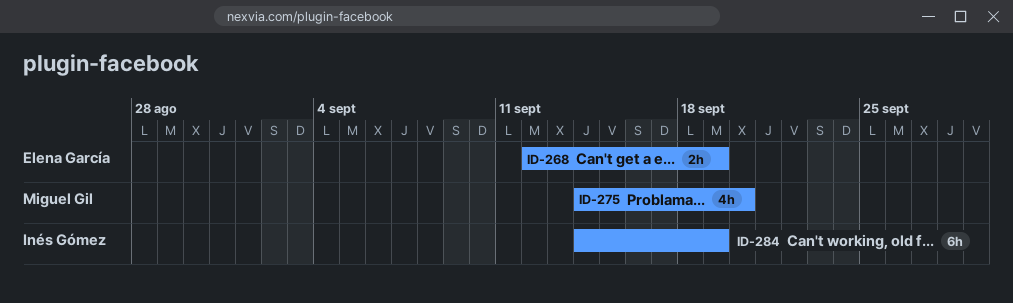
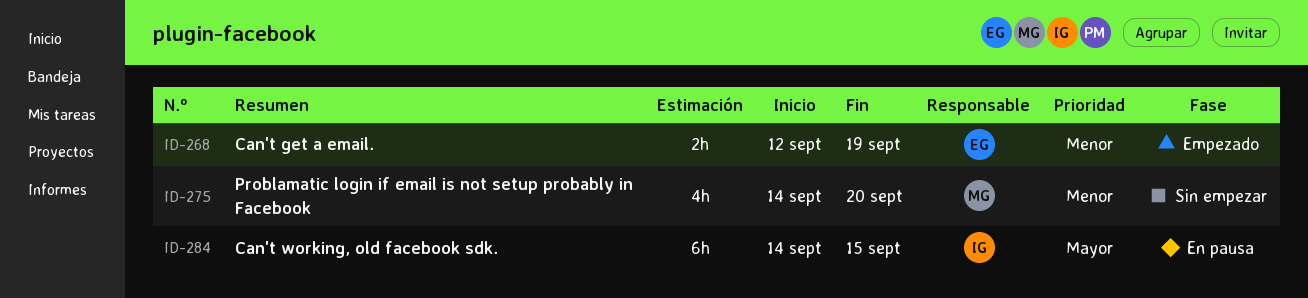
ID-284, due: Sep 19 -> Sep 15

